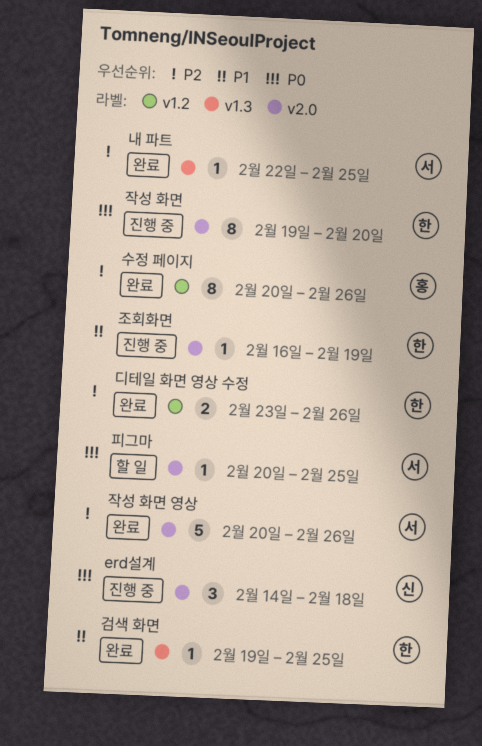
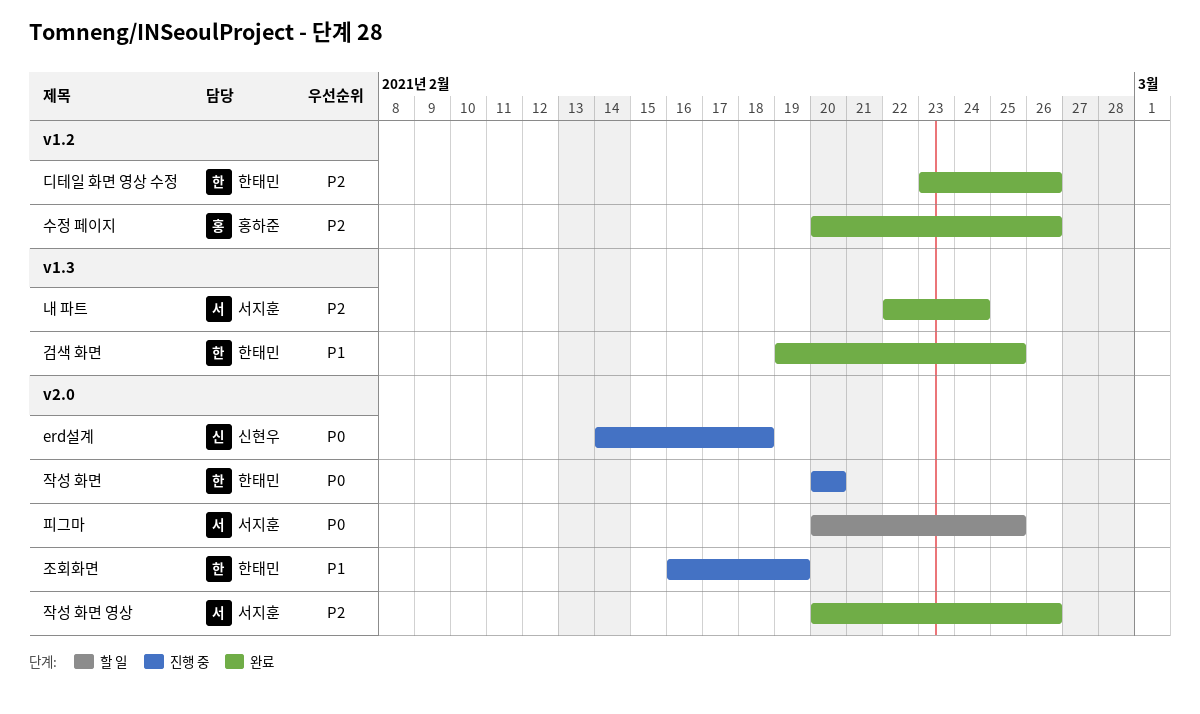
내 파트, due: Feb 25 -> Feb 24
작성 화면, start: Feb 19 -> Feb 20

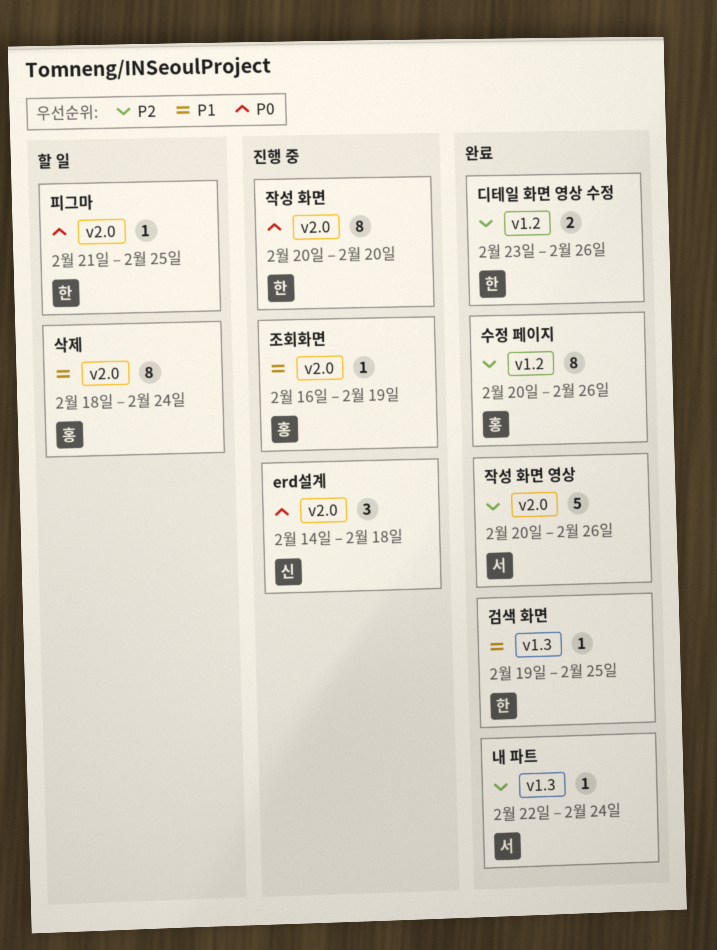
삭제: none -> present
조회화면, owner: 한태민 -> 홍하준
피그마, owner: 서지훈 -> 한태민
피그마, start: Feb 20 -> Feb 21

